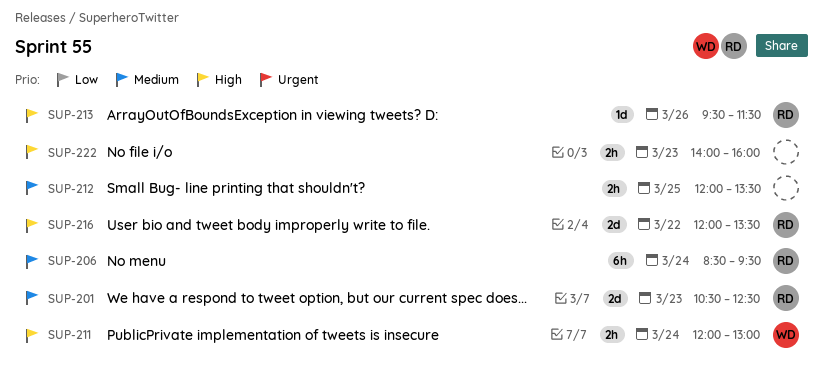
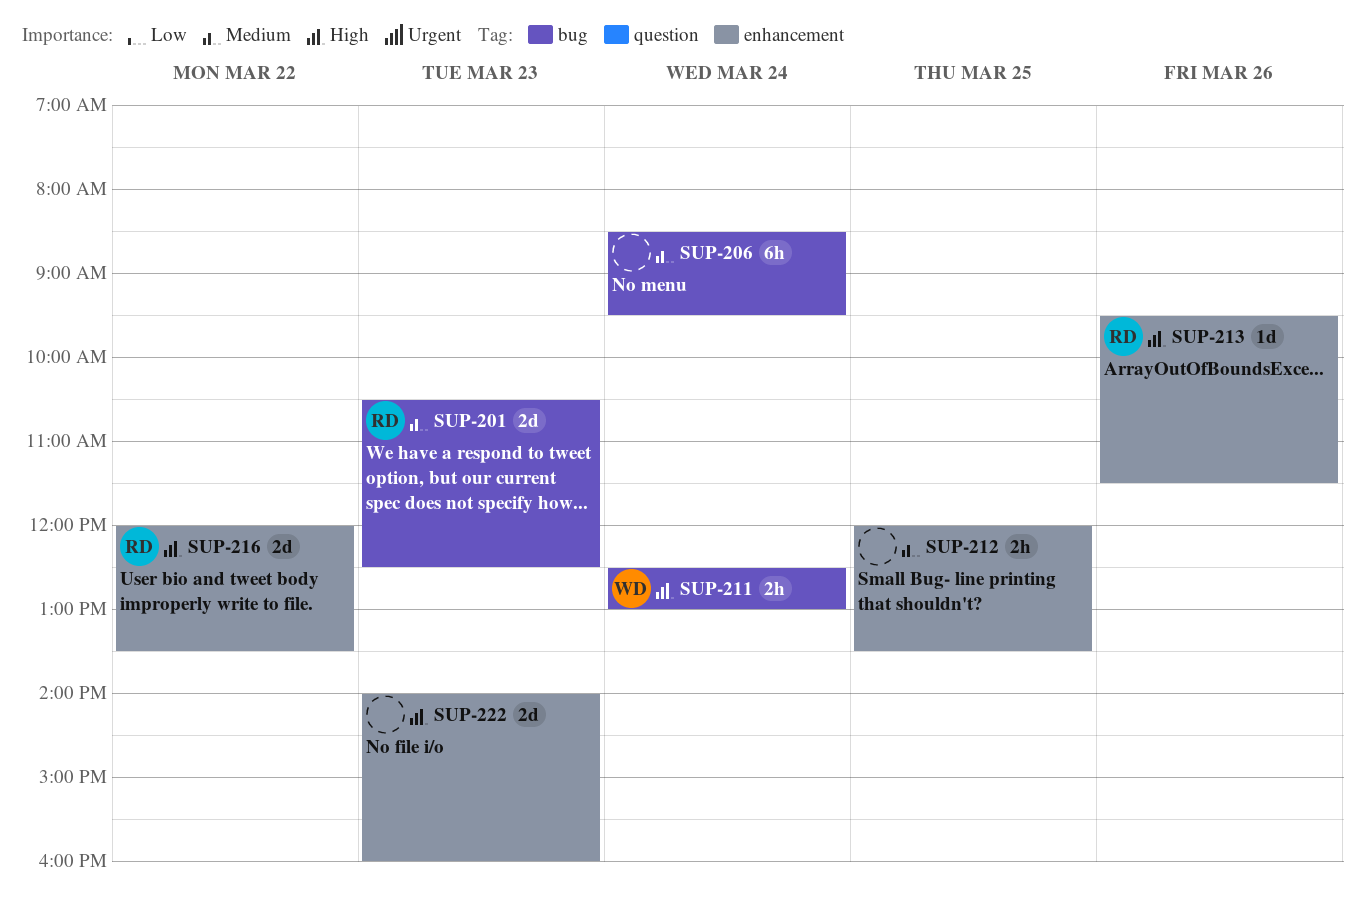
SUP-206, owner: RD -> none
SUP-211, begins: 12:00 -> 12:30
SUP-222, estimate: 2h -> 2d

